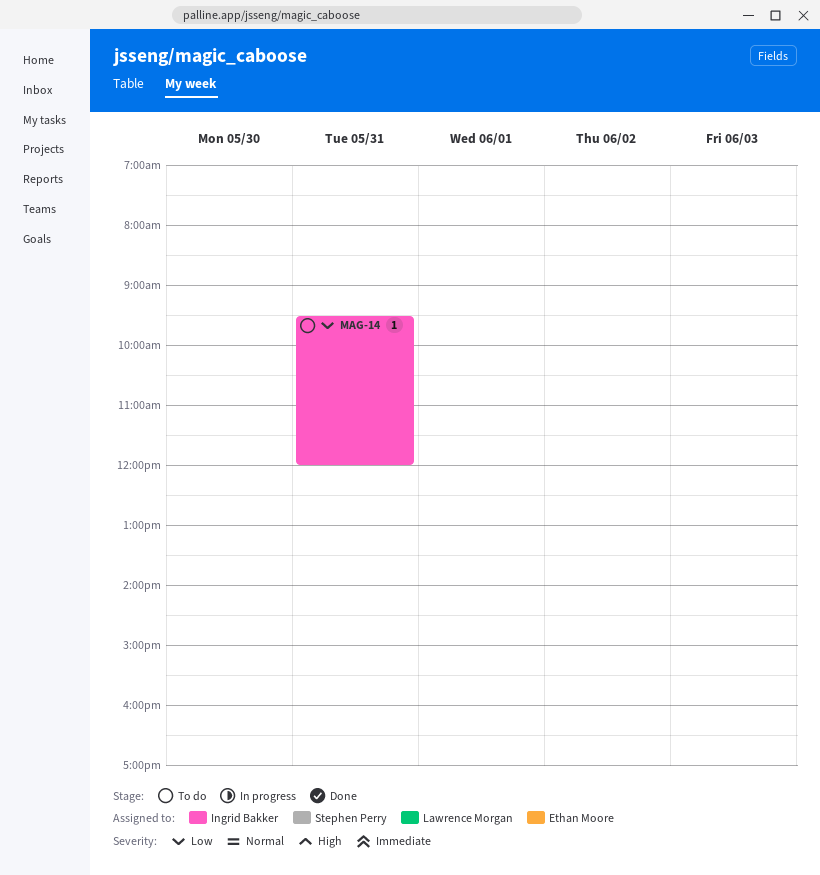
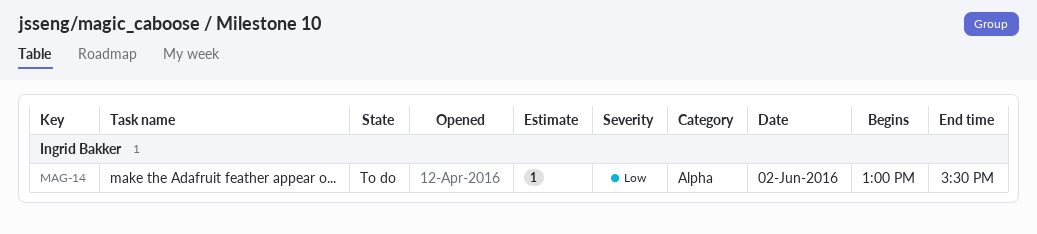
MAG-14, day: May 31 -> Jun 2
MAG-14, begins: 09:30 -> 13:00
MAG-14, ends: 12:00 -> 15:30

